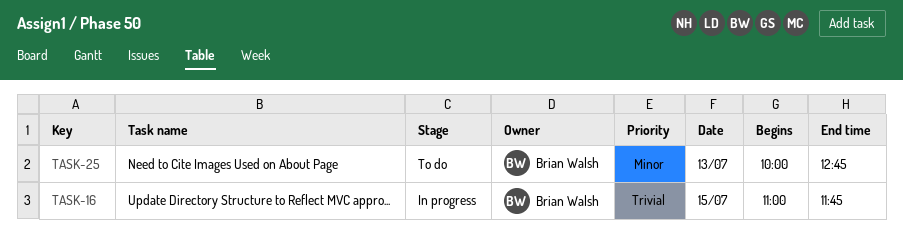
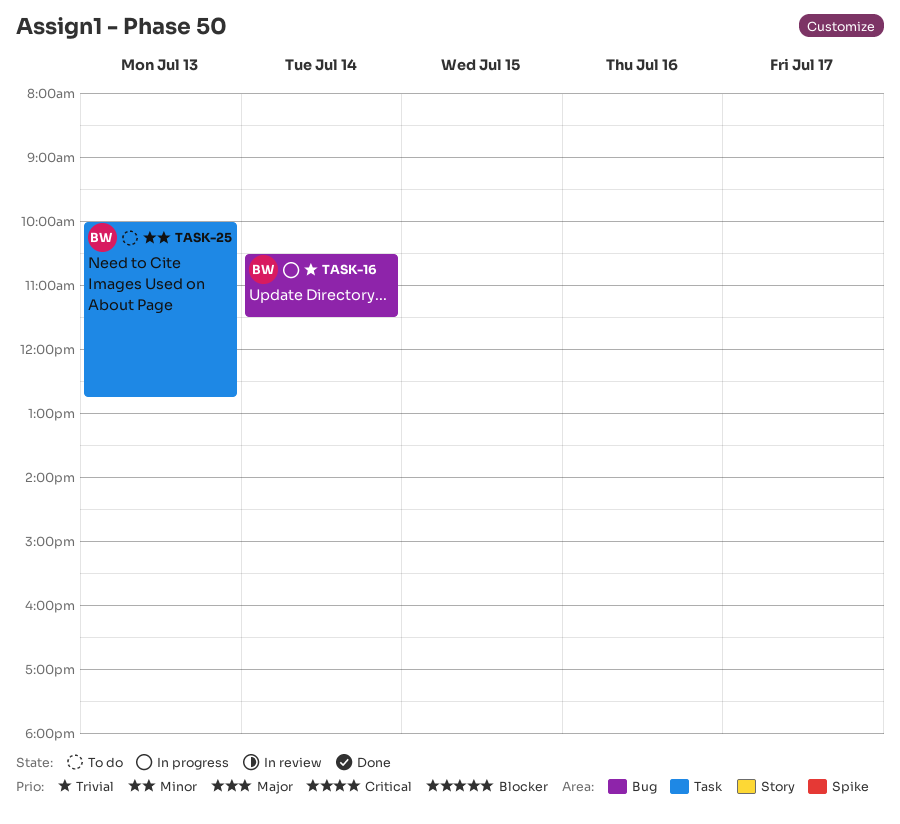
TASK-16, day: Jul 15 -> Jul 14
TASK-16, begins: 11:00 -> 10:30
TASK-16, ends: 11:45 -> 11:30

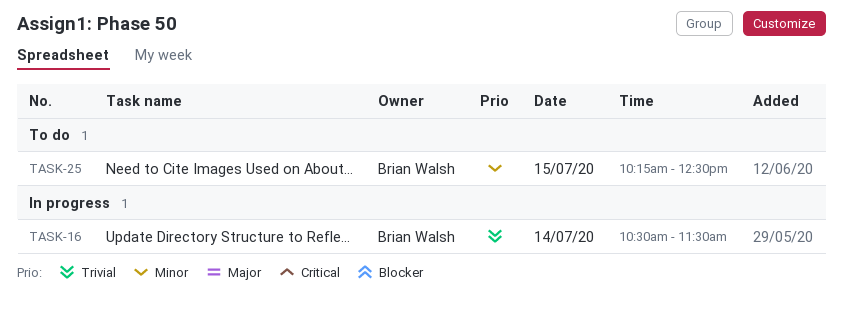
TASK-25, day: Jul 13 -> Jul 15
TASK-25, begins: 10:00 -> 10:15
TASK-25, ends: 12:45 -> 12:30

